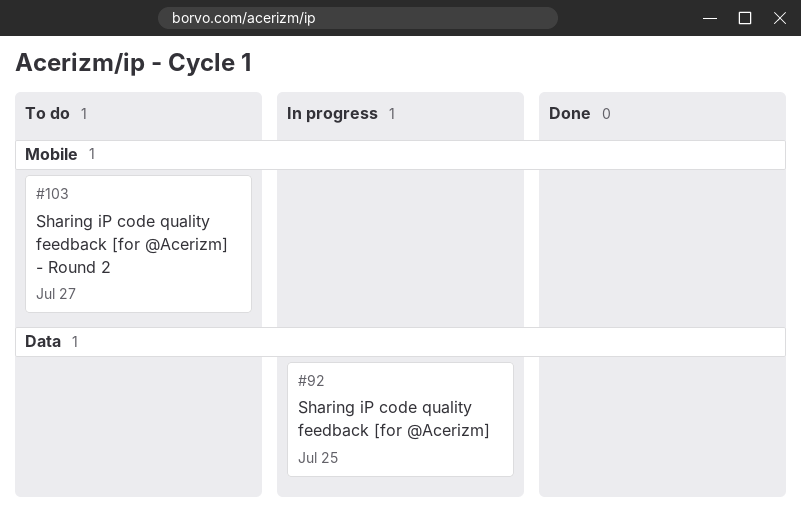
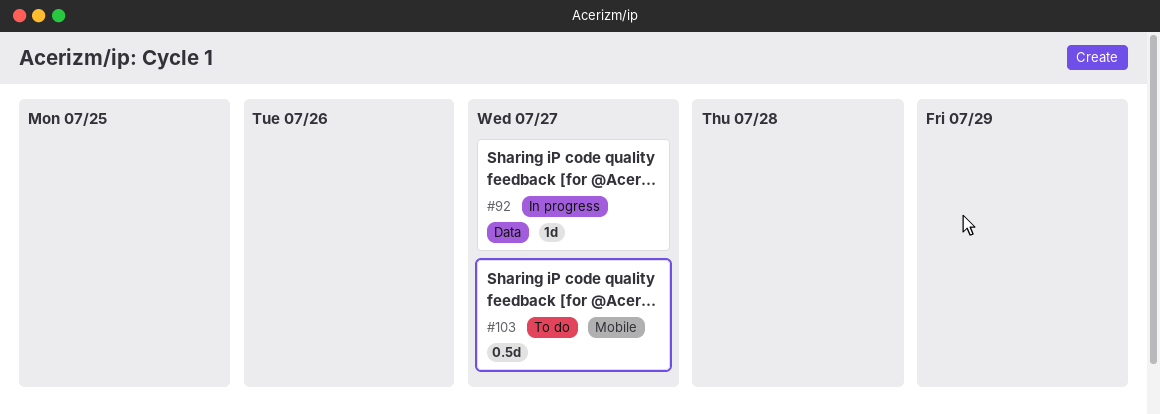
#92, due: Jul 25 -> Jul 27

